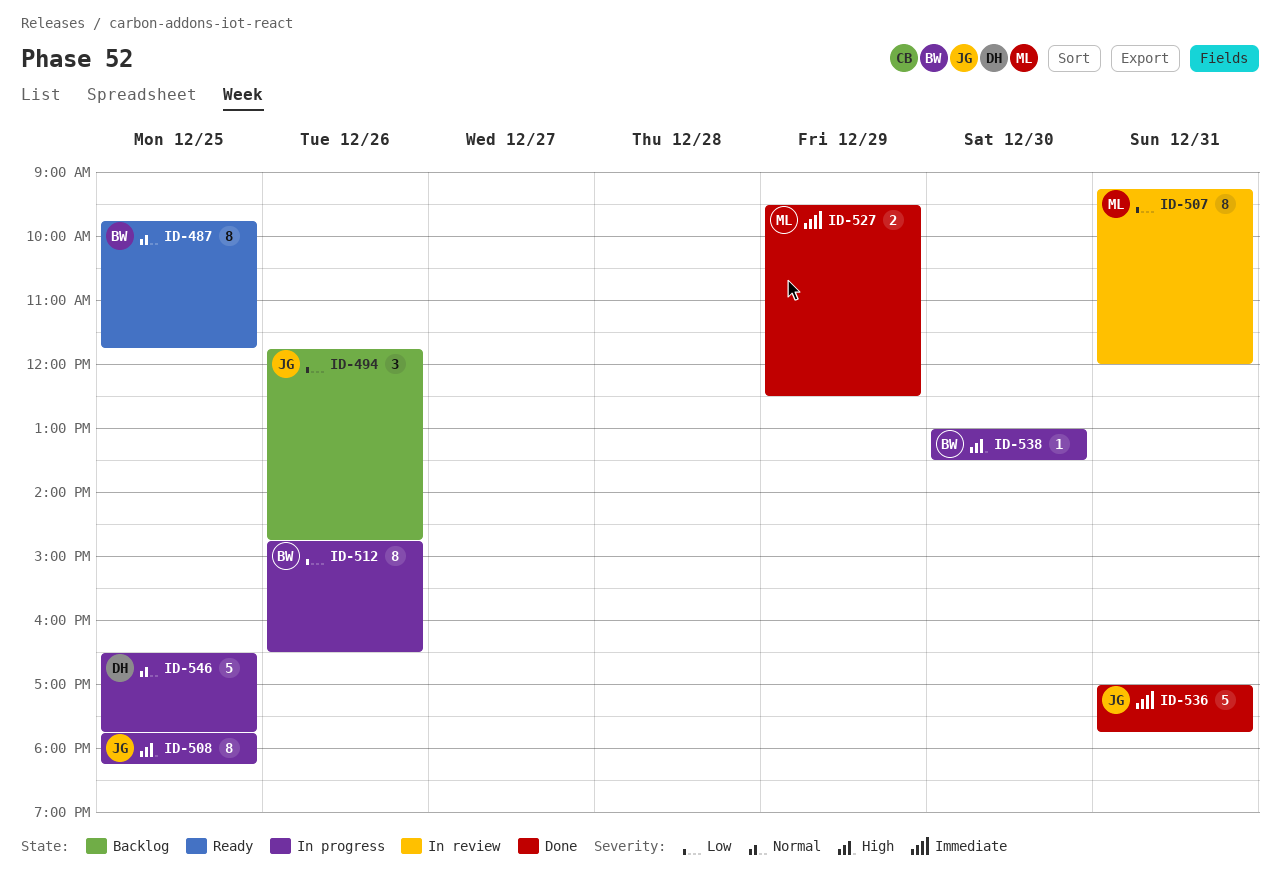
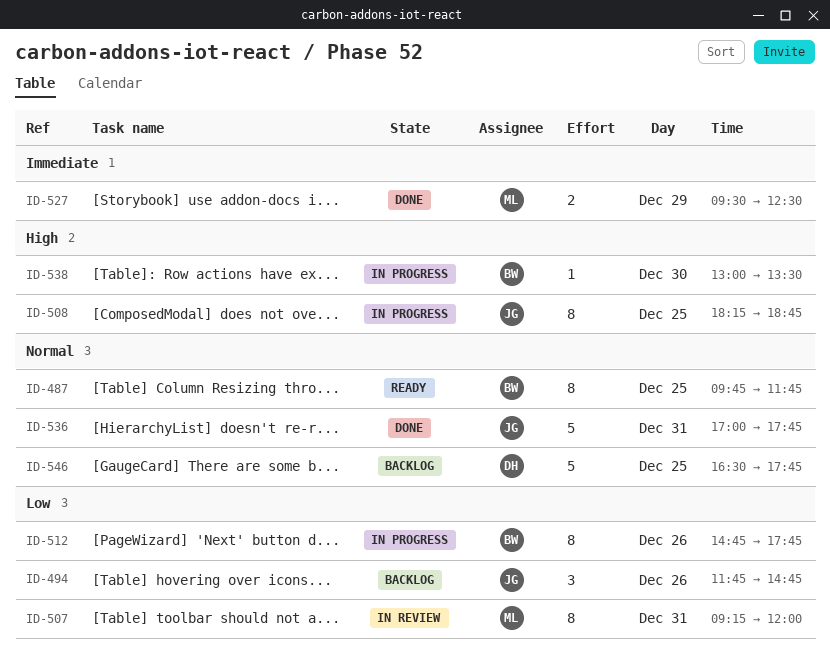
ID-508, begins: 17:45 -> 18:15
ID-508, ends: 18:15 -> 18:45
ID-512, ends: 16:30 -> 17:45
ID-536, priority: Immediate -> Normal
ID-546, status: In progress -> Backlog

